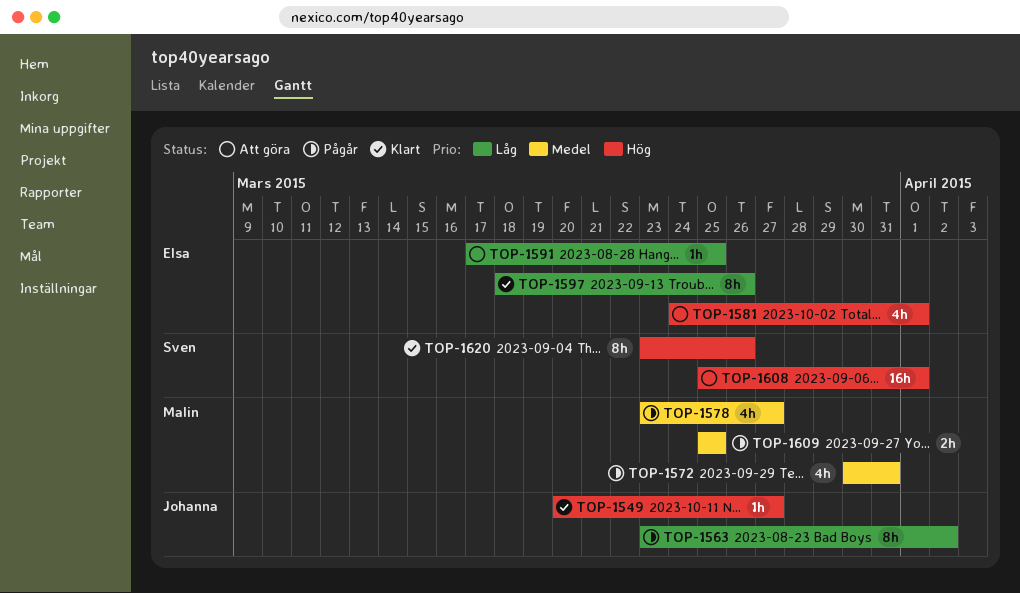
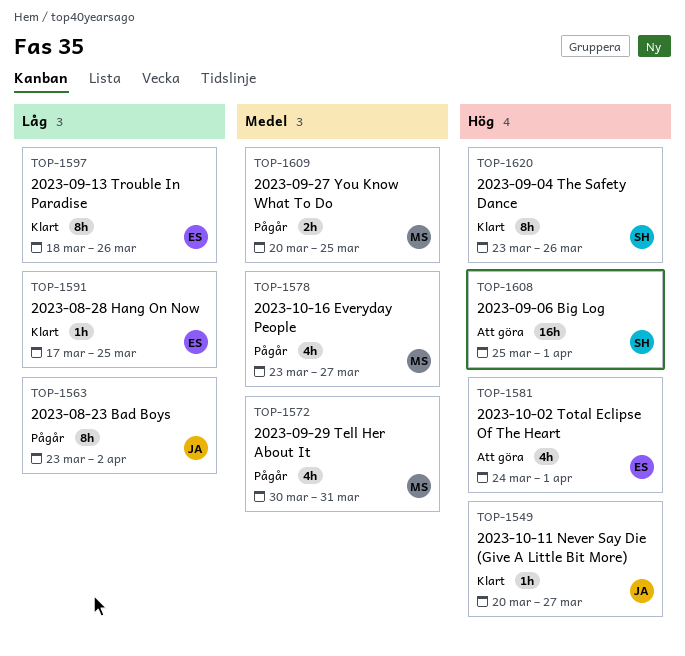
TOP-1591, status: Att göra -> Klart
TOP-1609, start: Mar 25 -> Mar 20

